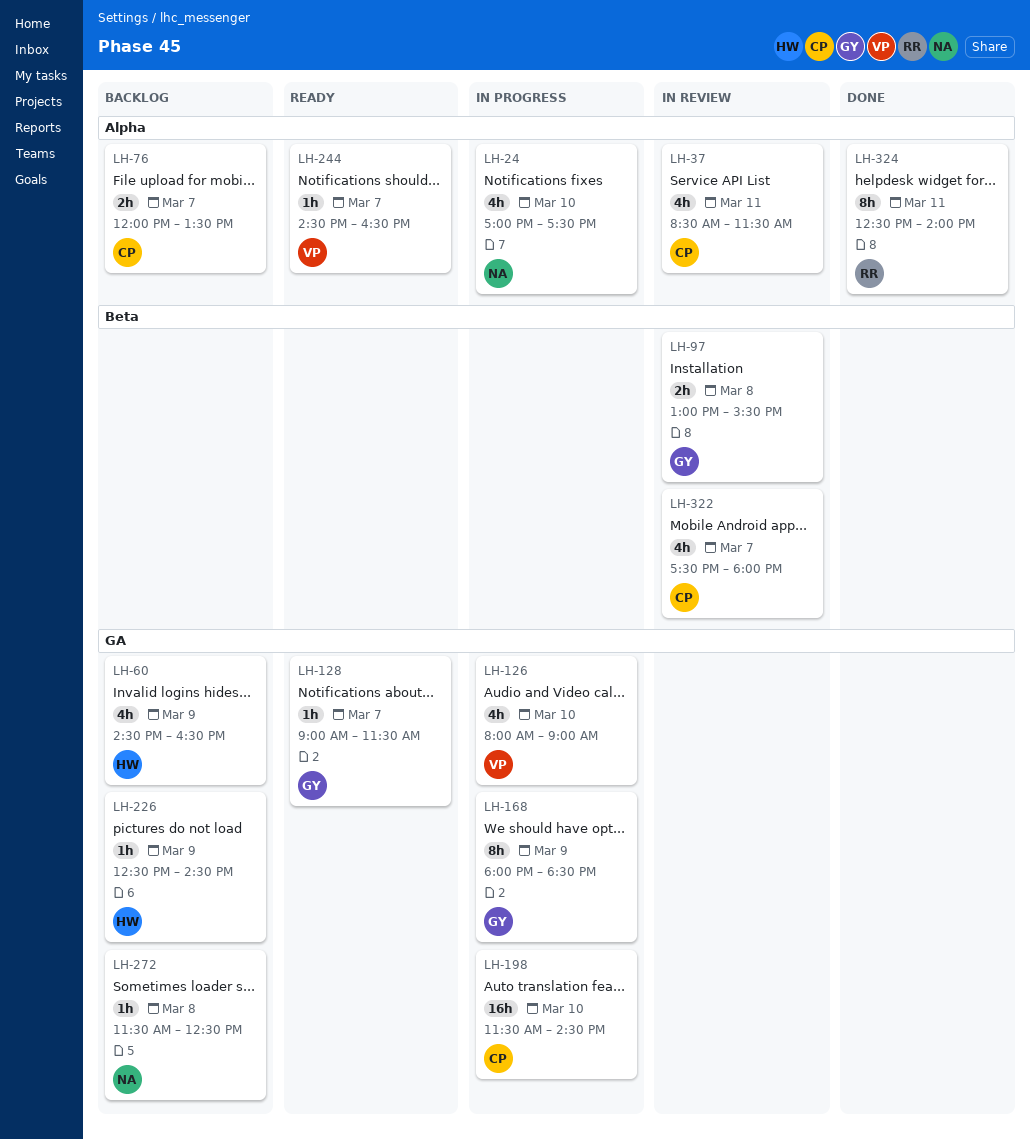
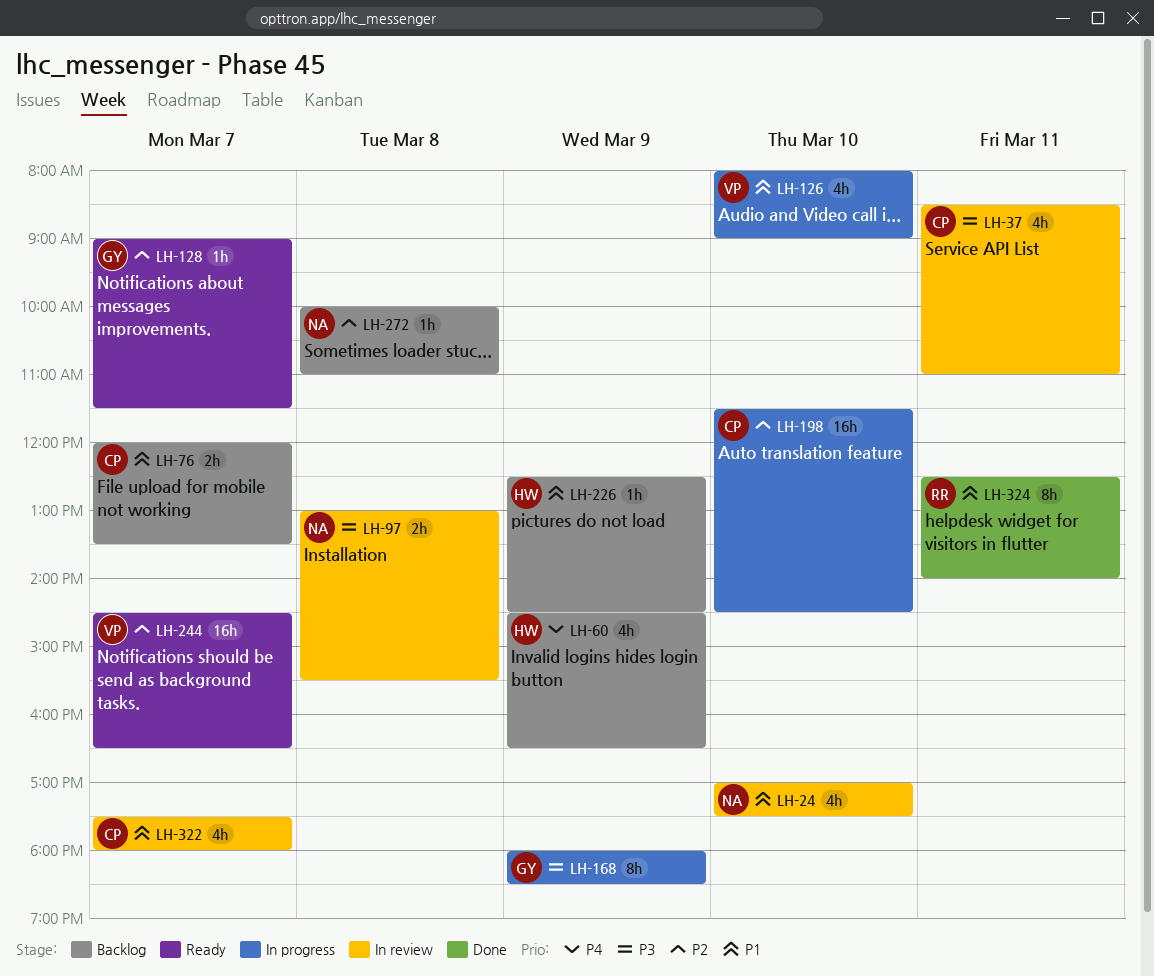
LH-24, status: In progress -> In review
LH-37, ends: 11:30 -> 11:00
LH-97, owner: GY -> NA
LH-244, estimate: 1h -> 16h
LH-272, begins: 11:30 -> 10:00
LH-272, ends: 12:30 -> 11:00

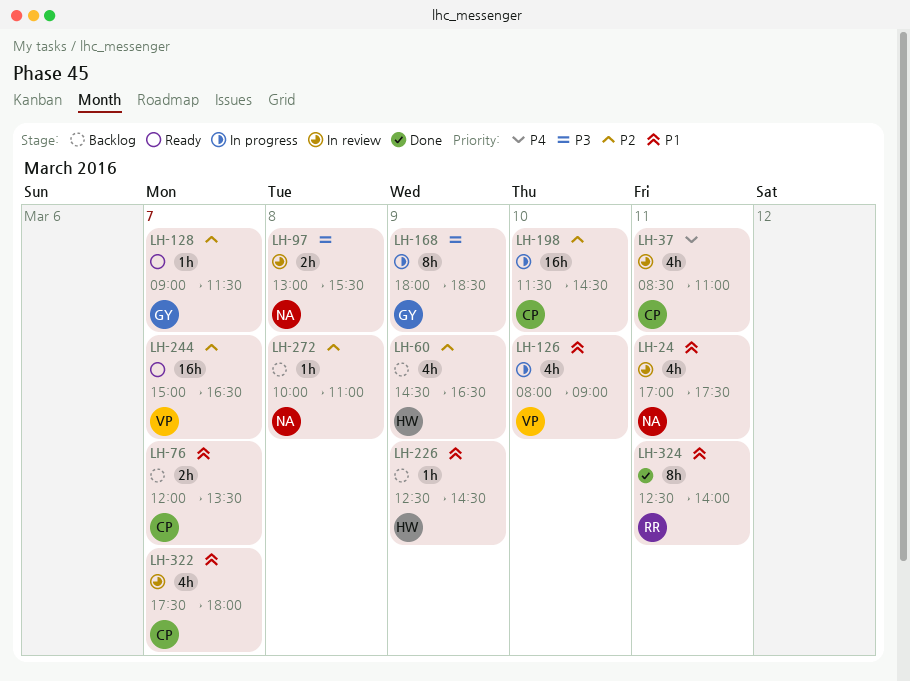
LH-24, day: Mar 10 -> Mar 11
LH-37, priority: P3 -> P4
LH-60, priority: P4 -> P2
LH-244, begins: 14:30 -> 15:00

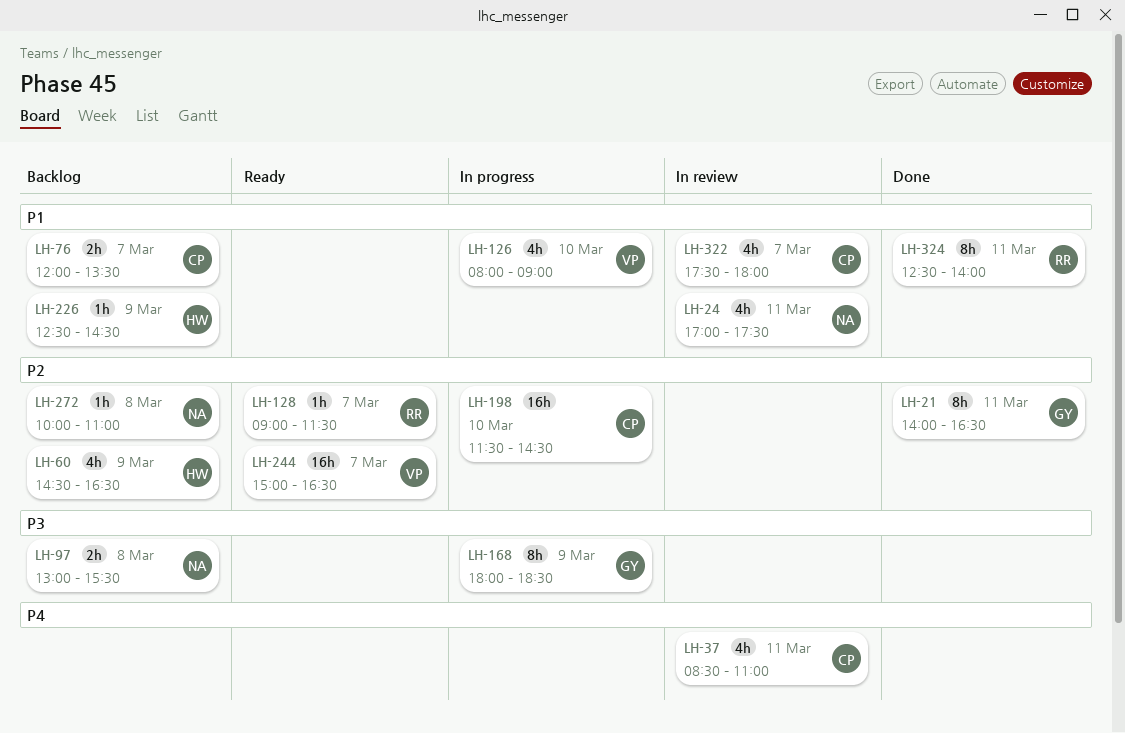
LH-21: none -> present
LH-97, status: In review -> Backlog
LH-128, owner: GY -> RR

